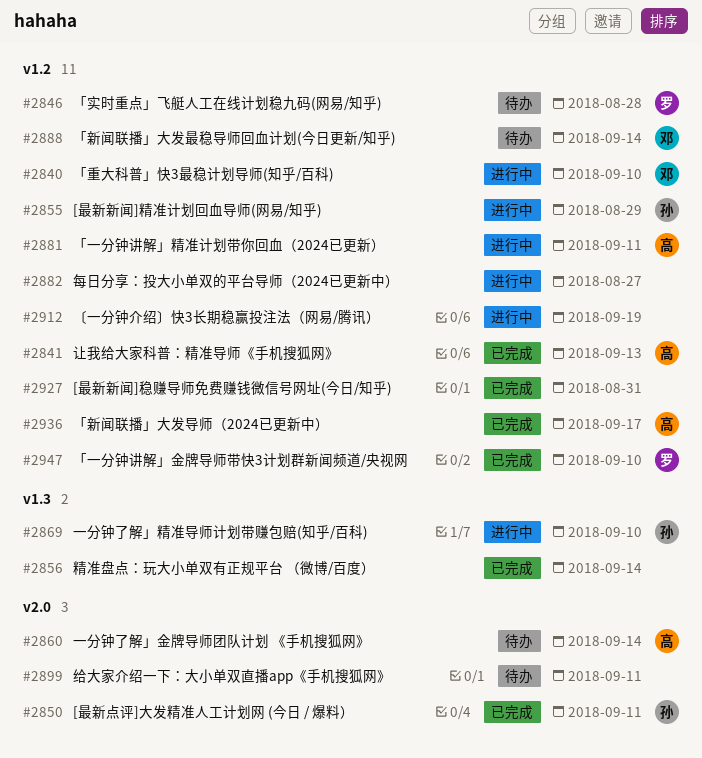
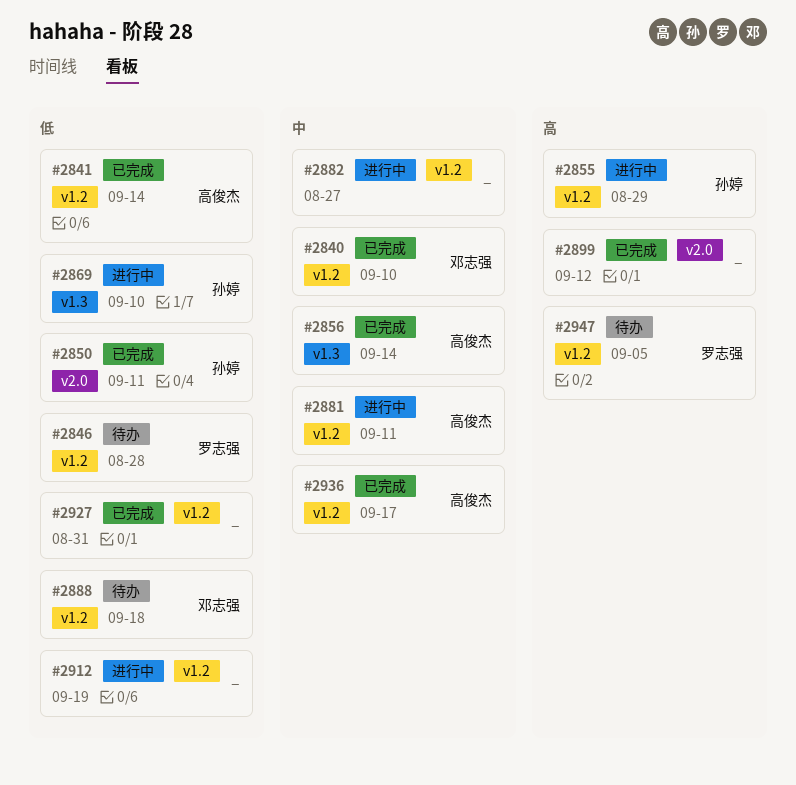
#2840, status: 进行中 -> 已完成
#2841, due: Sep 13 -> Sep 14
#2856, owner: none -> 高俊杰
#2860: present -> none
#2888, due: Sep 14 -> Sep 18
#2899, status: 待办 -> 已完成
#2899, due: Sep 11 -> Sep 12
#2947, status: 已完成 -> 待办
#2947, due: Sep 10 -> Sep 5

